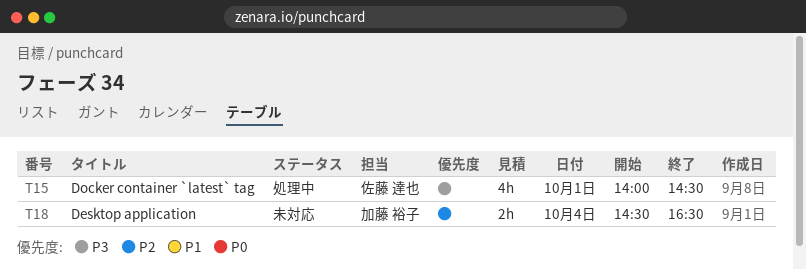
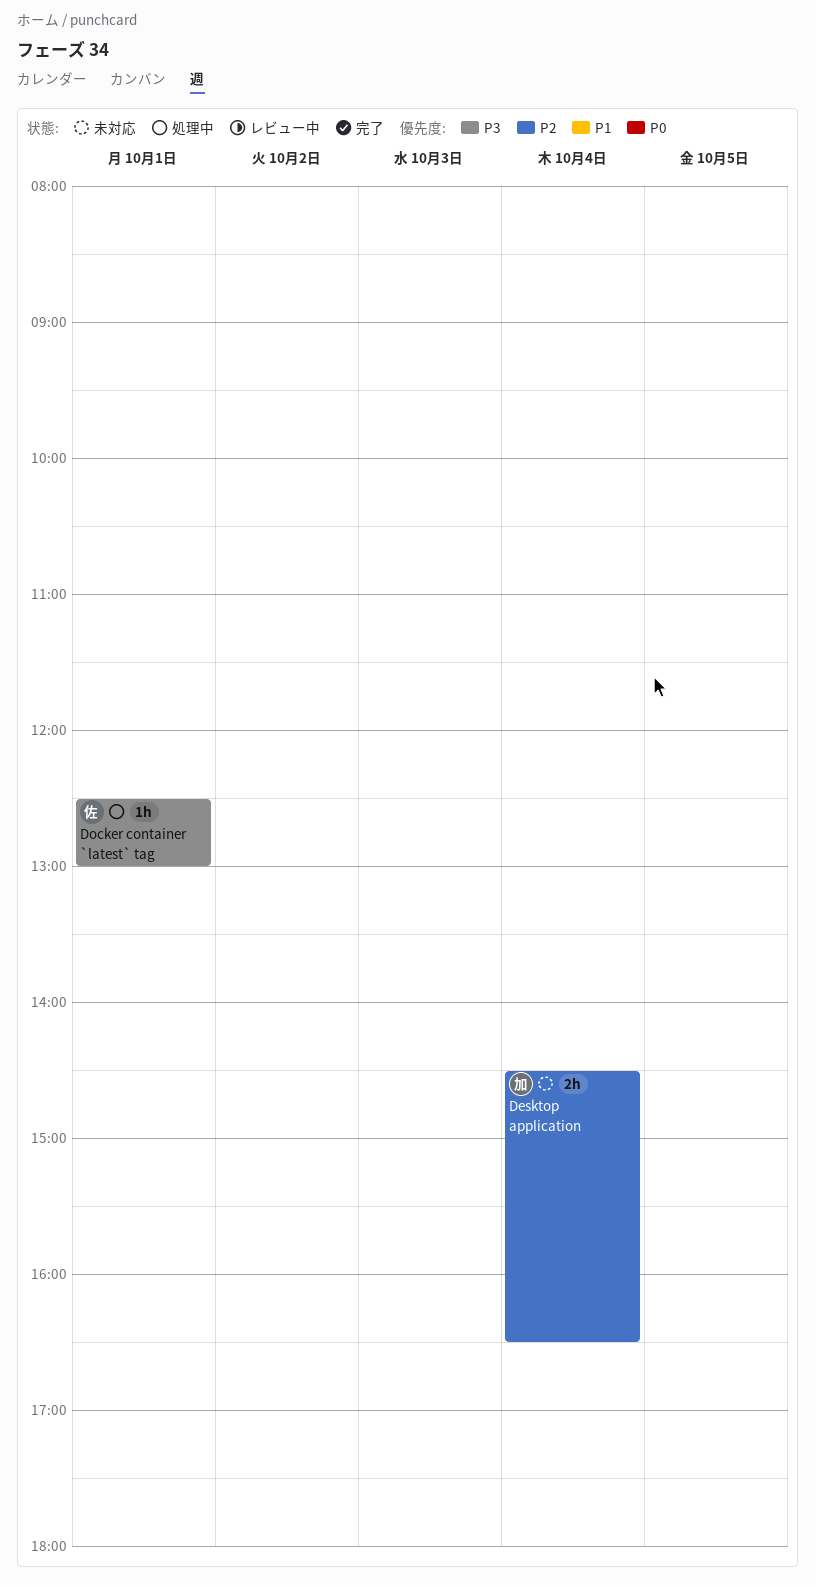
Docker container `latest` tag, estimate: 4h -> 1h
Docker container `latest` tag, begins: 14:00 -> 12:30
Docker container `latest` tag, ends: 14:30 -> 13:00

